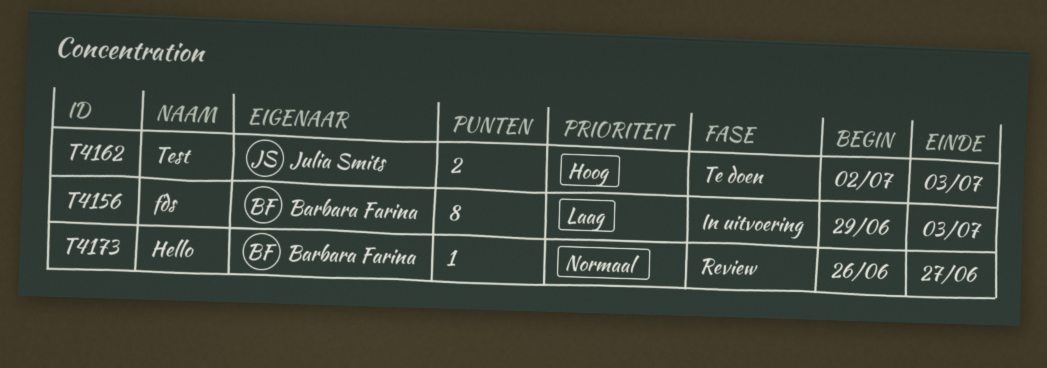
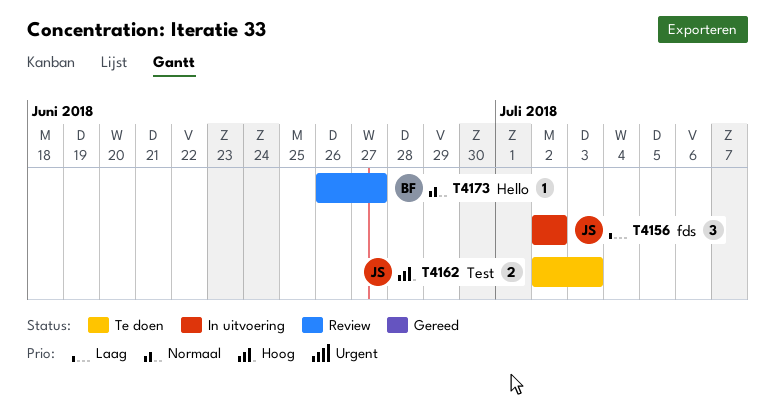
T4156, owner: Barbara Farina -> Julia Smits
T4156, estimate: 8 -> 3
T4156, start: Jun 29 -> Jul 2
T4156, due: Jul 3 -> Jul 2

